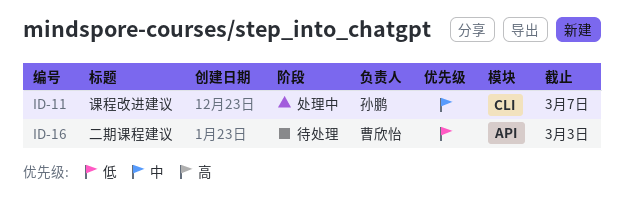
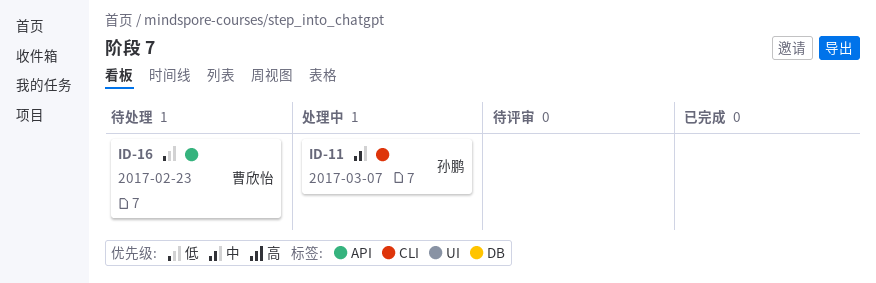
ID-16, due: Mar 3 -> Feb 23

